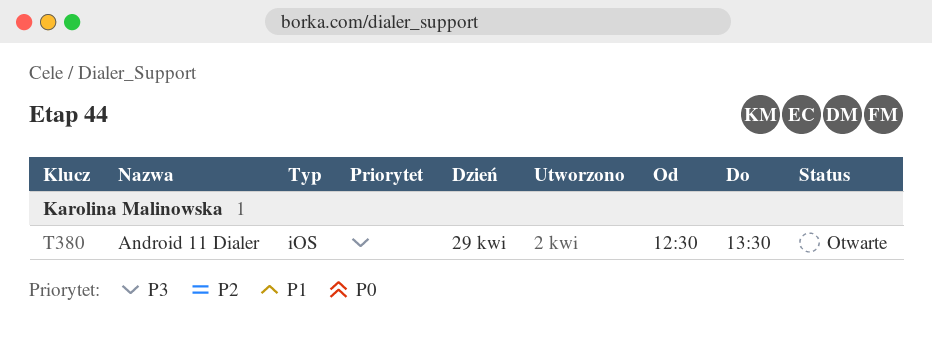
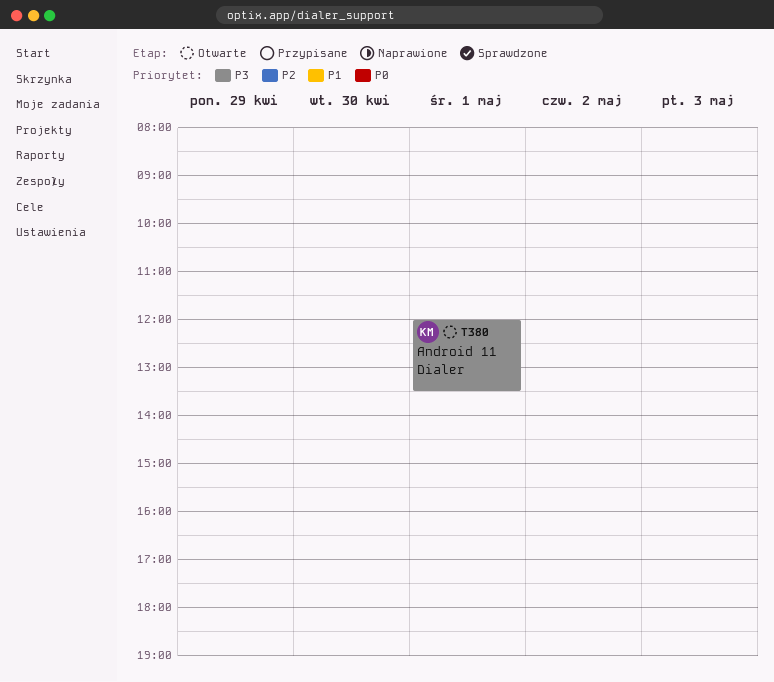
T380, day: Apr 29 -> May 1
T380, begins: 12:30 -> 12:00

